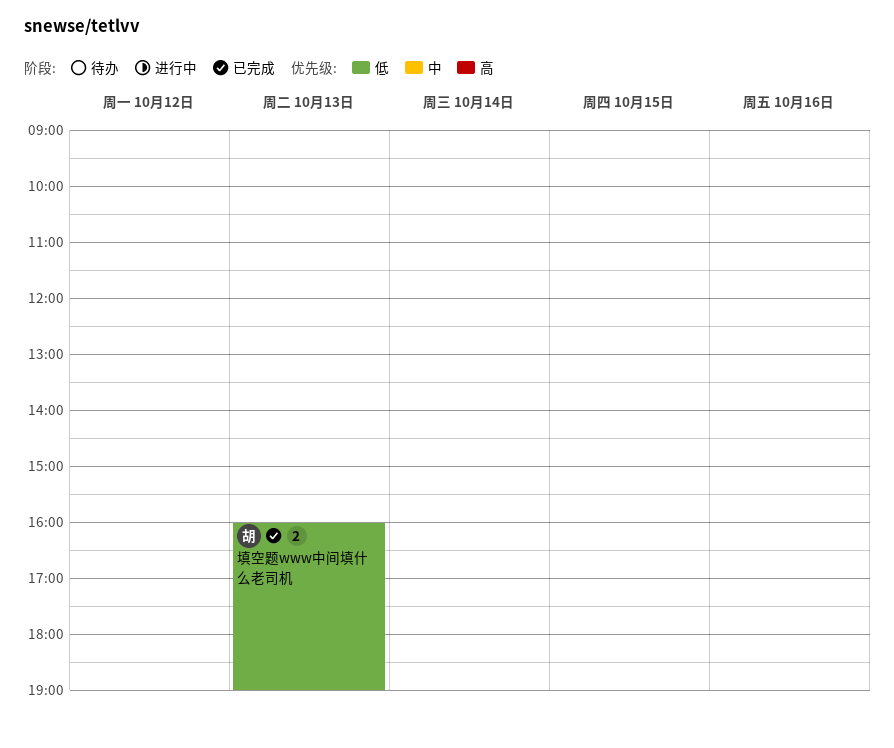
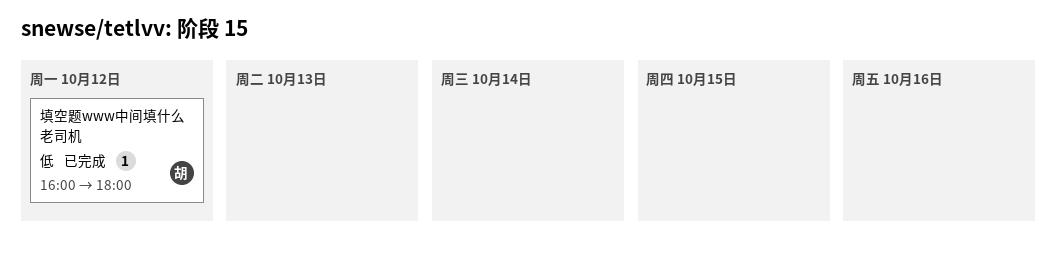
填空题www中间填什么老司机, estimate: 2 -> 1
填空题www中间填什么老司机, day: Oct 13 -> Oct 12
填空题www中间填什么老司机, ends: 19:00 -> 18:00

